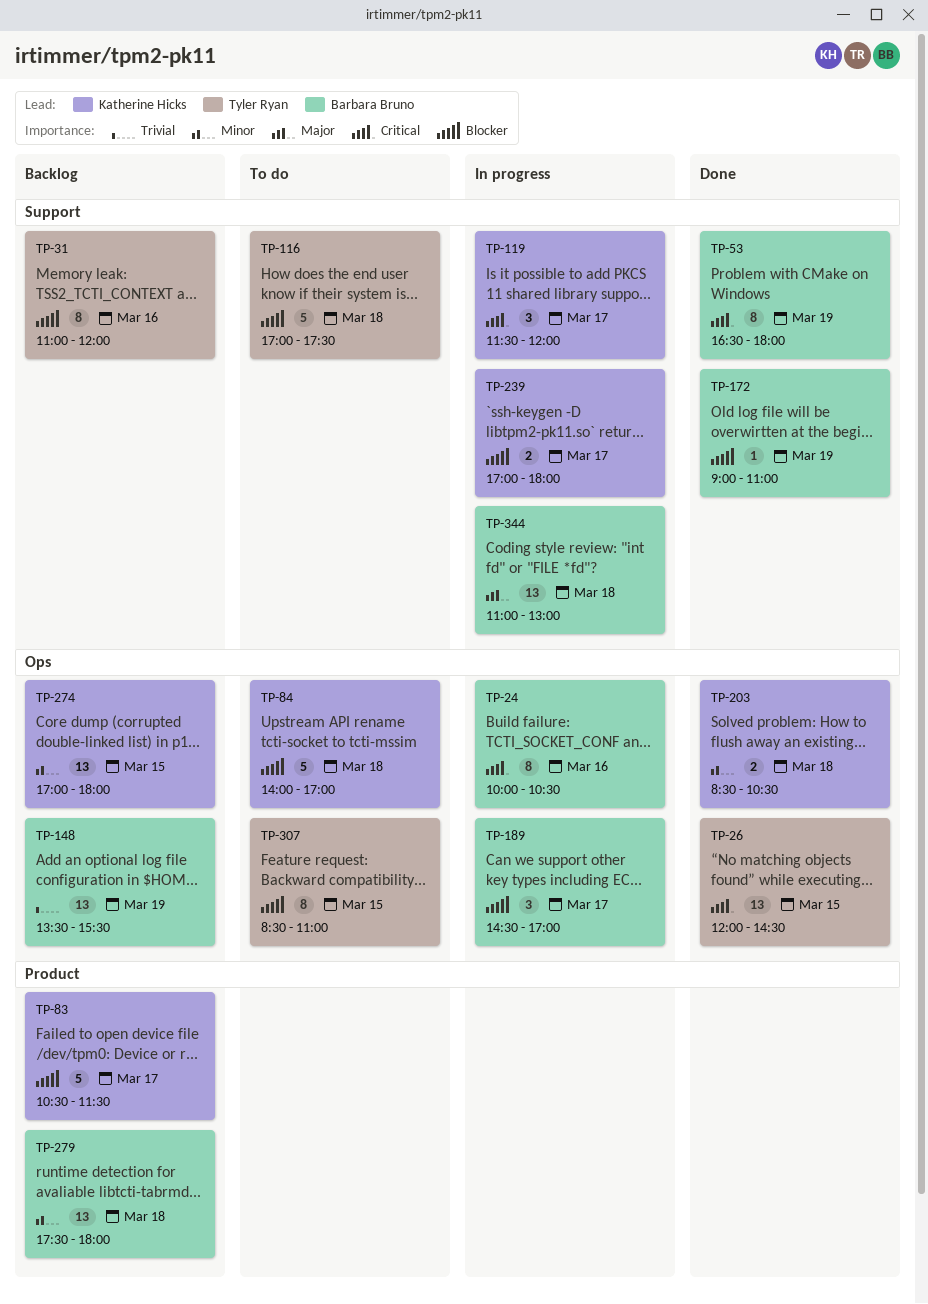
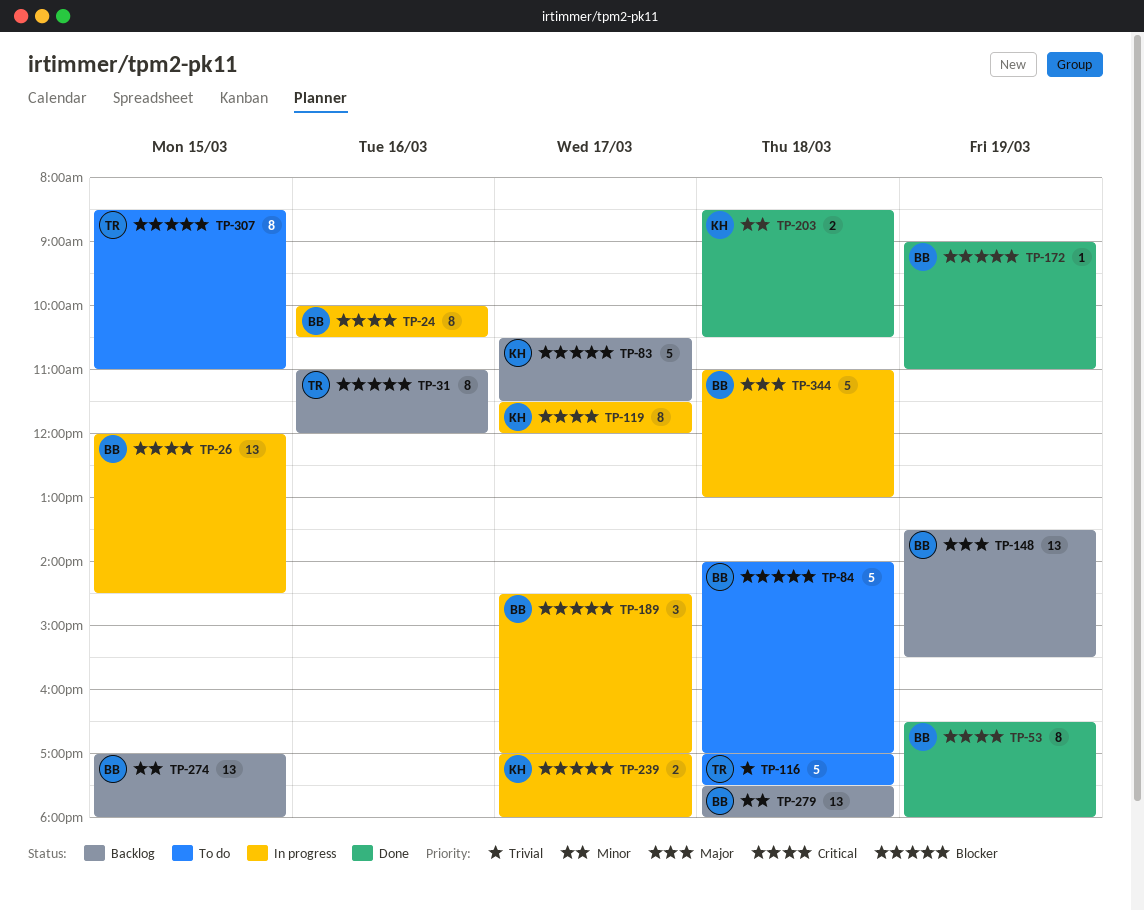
TP-26, status: Done -> In progress
TP-26, owner: Tyler Ryan -> Barbara Bruno
TP-84, owner: Katherine Hicks -> Barbara Bruno
TP-116, priority: Blocker -> Trivial
TP-119, estimate: 3 -> 8
TP-148, priority: Trivial -> Major
TP-274, owner: Katherine Hicks -> Barbara Bruno
TP-344, estimate: 13 -> 5

